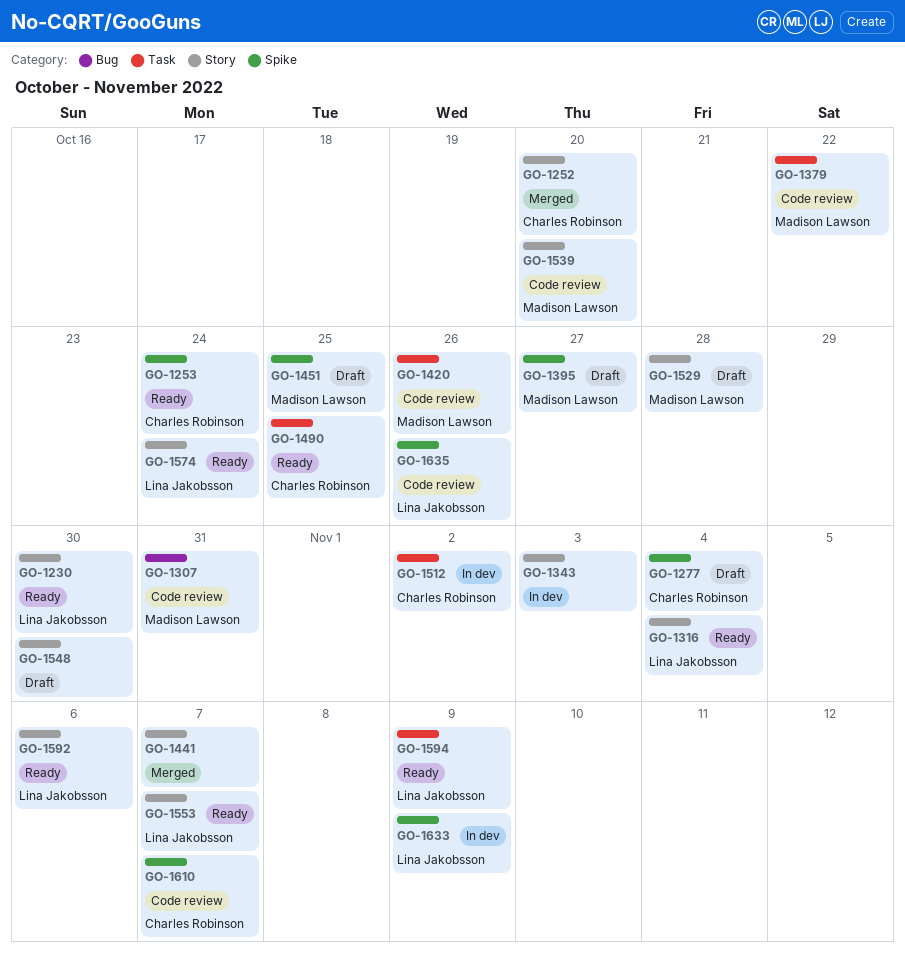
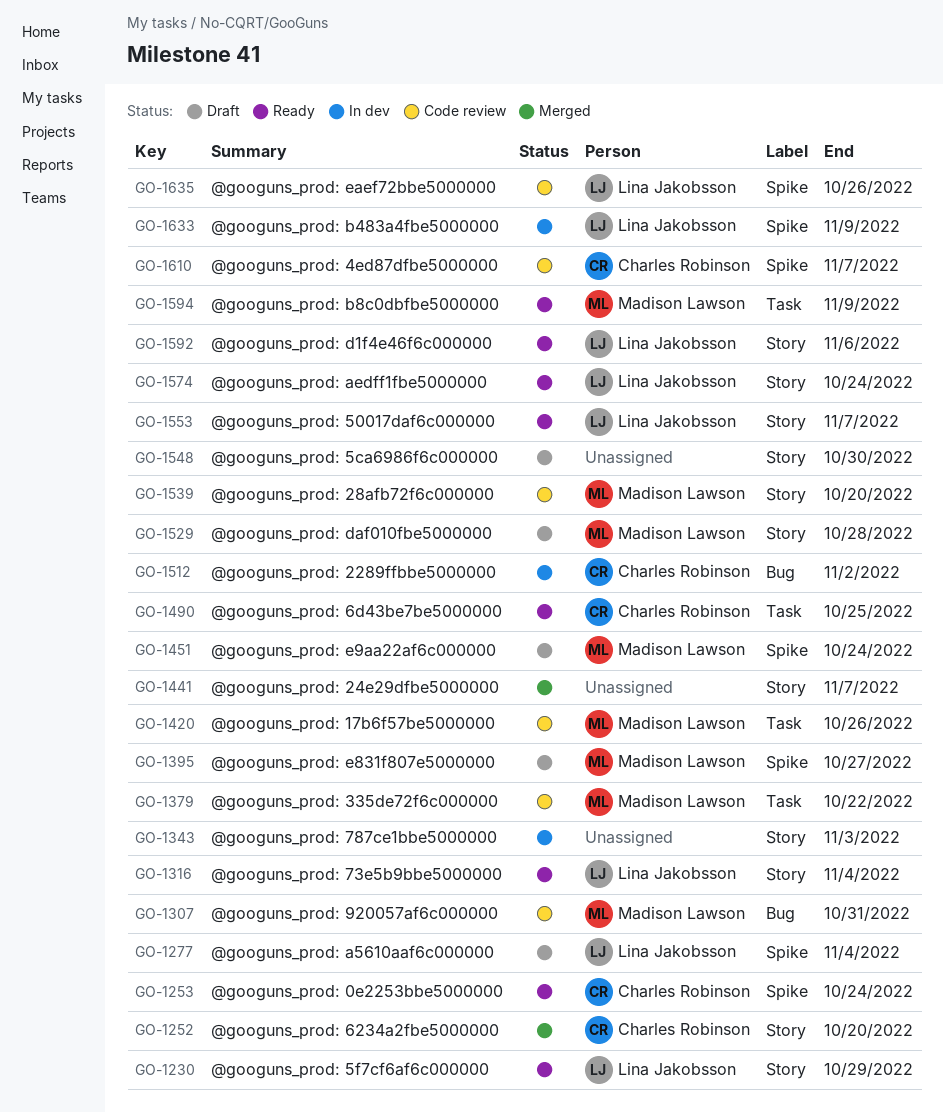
GO-1230, due: Oct 30 -> Oct 29
GO-1277, owner: Charles Robinson -> Lina Jakobsson
GO-1451, due: Oct 25 -> Oct 24
GO-1512, label: Task -> Bug
GO-1594, owner: Lina Jakobsson -> Madison Lawson

